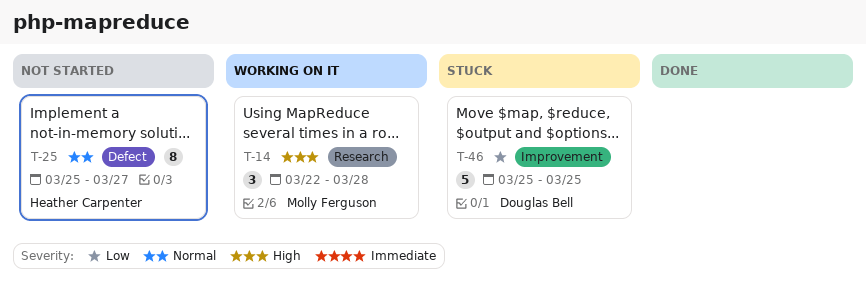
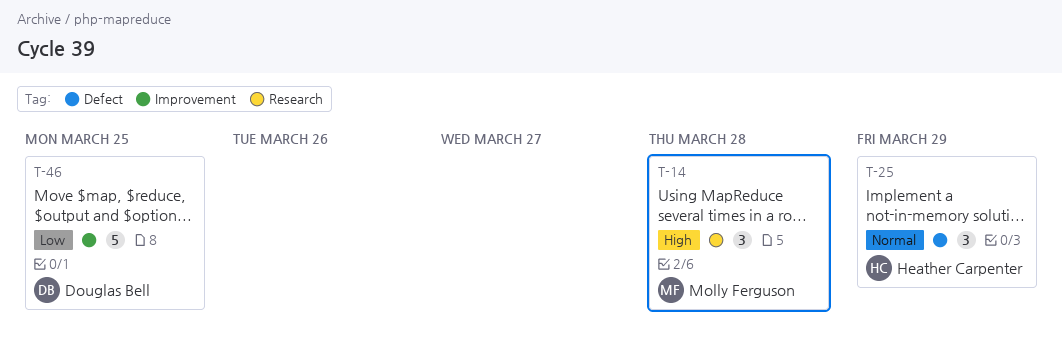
T-25, estimate: 8 -> 3
T-25, due: Mar 27 -> Mar 29

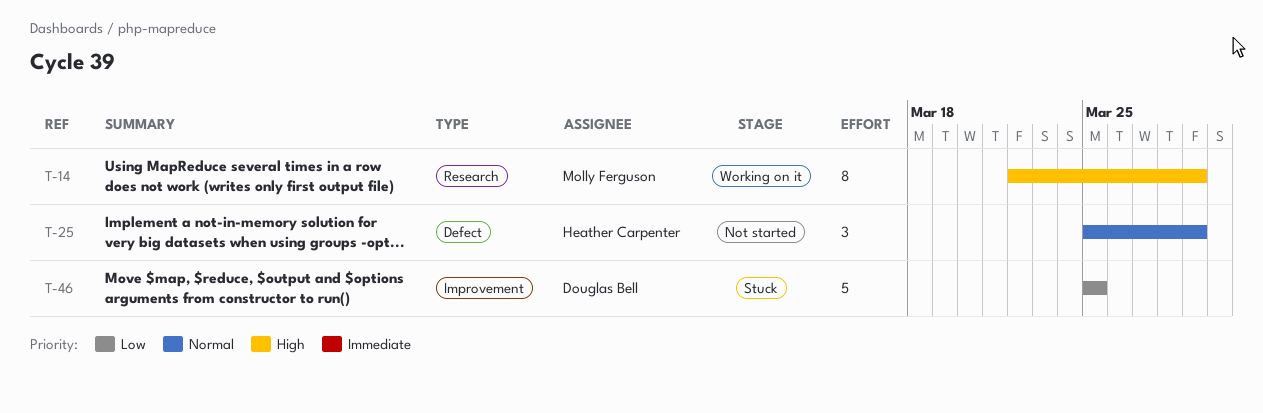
T-14, estimate: 3 -> 8
T-14, due: Mar 28 -> Mar 29

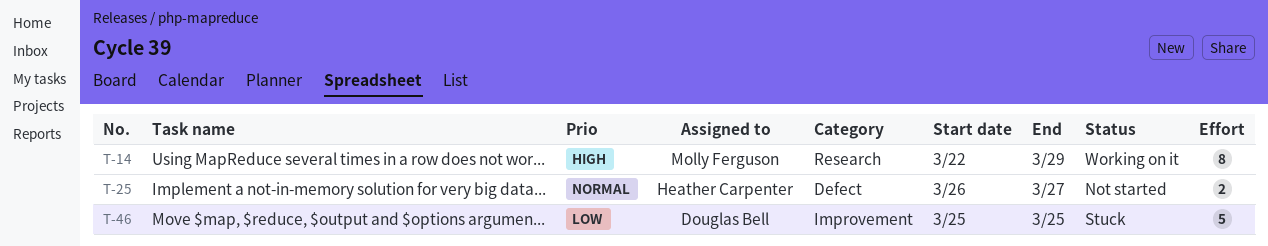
T-25, estimate: 3 -> 2
T-25, start: Mar 25 -> Mar 26
T-25, due: Mar 29 -> Mar 27

